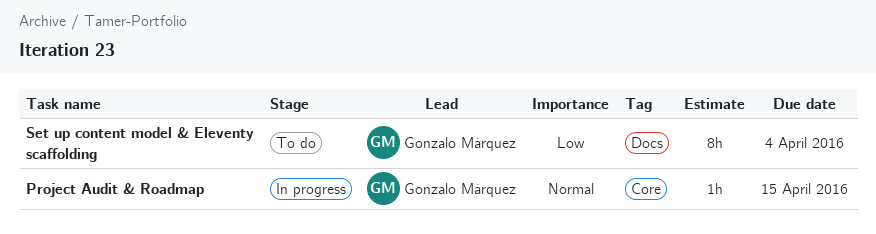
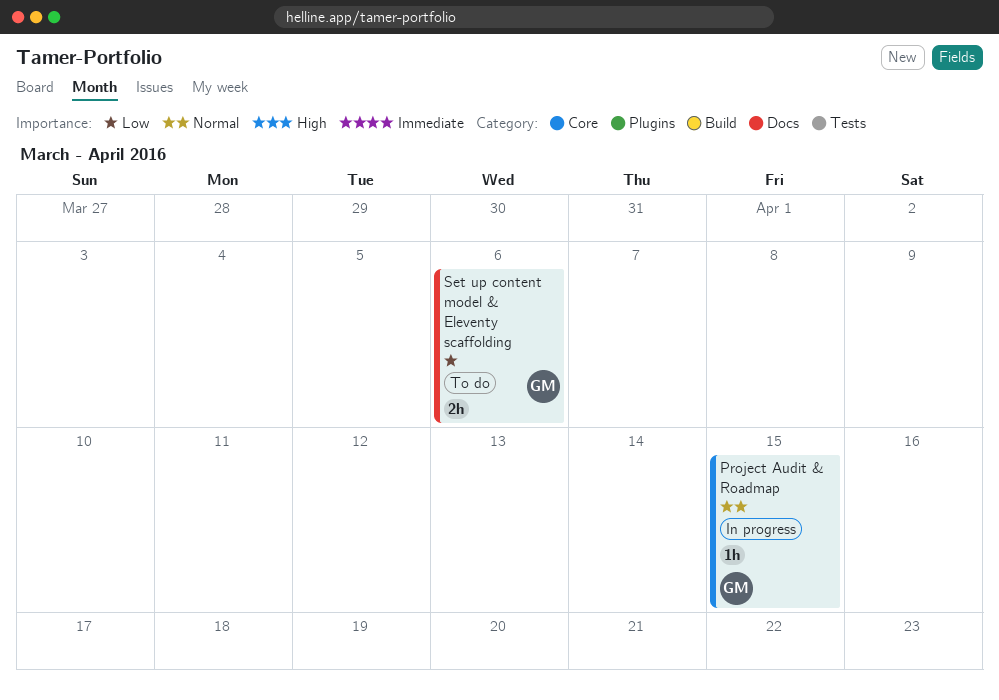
Set up content model & Eleventy scaffolding, estimate: 8h -> 2h
Set up content model & Eleventy scaffolding, due: Apr 4 -> Apr 6

